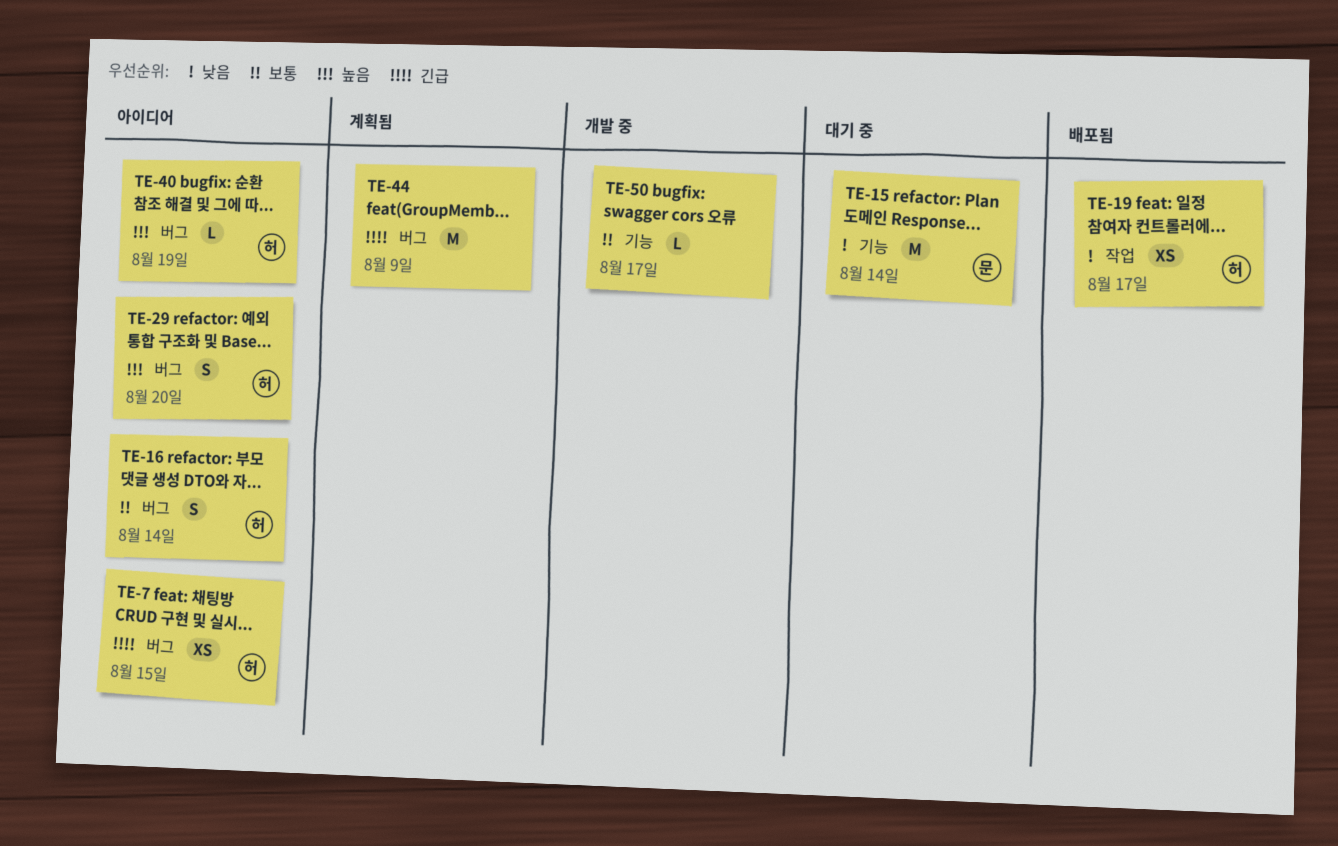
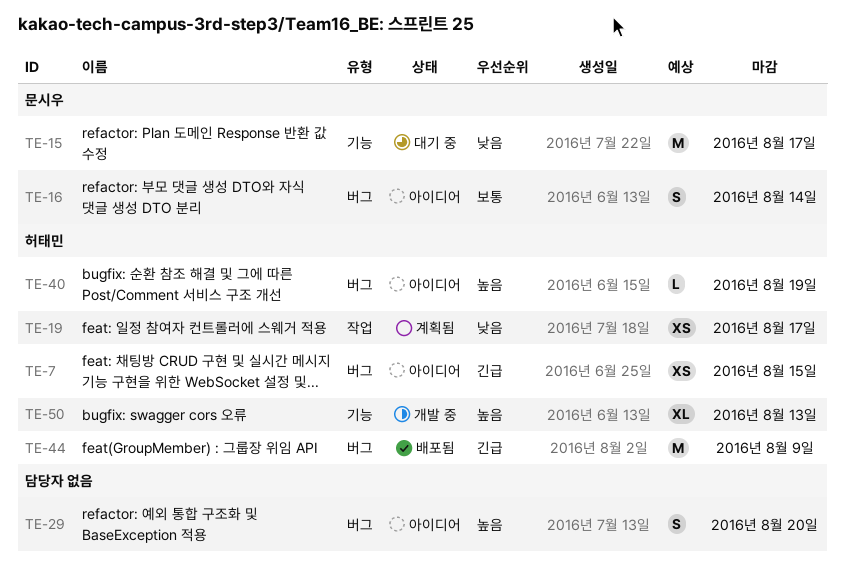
TE-15, due: Aug 14 -> Aug 17
TE-16, owner: 허태민 -> 문시우
TE-19, status: 배포됨 -> 계획됨
TE-29, owner: 허태민 -> none
TE-44, status: 계획됨 -> 배포됨
TE-44, owner: none -> 허태민
TE-50, owner: none -> 허태민
TE-50, priority: 보통 -> 높음
TE-50, estimate: L -> XL
TE-50, due: Aug 17 -> Aug 13

